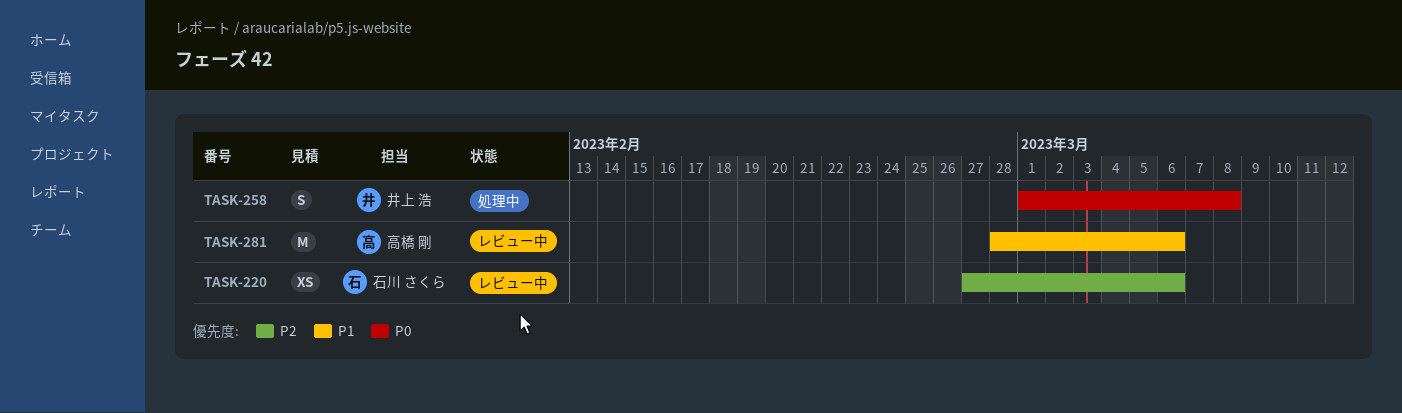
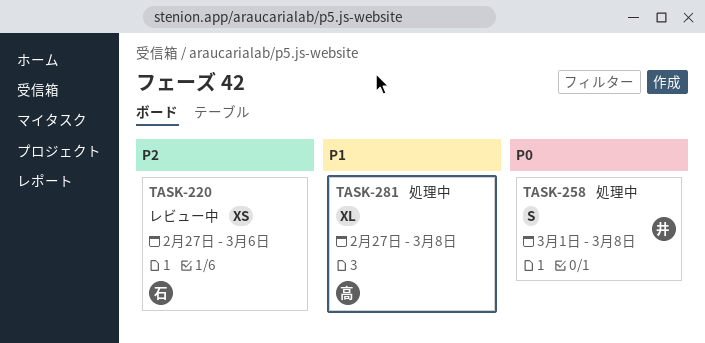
TASK-281, status: レビュー中 -> 処理中
TASK-281, estimate: M -> XL
TASK-281, start: Feb 28 -> Feb 27
TASK-281, due: Mar 6 -> Mar 8

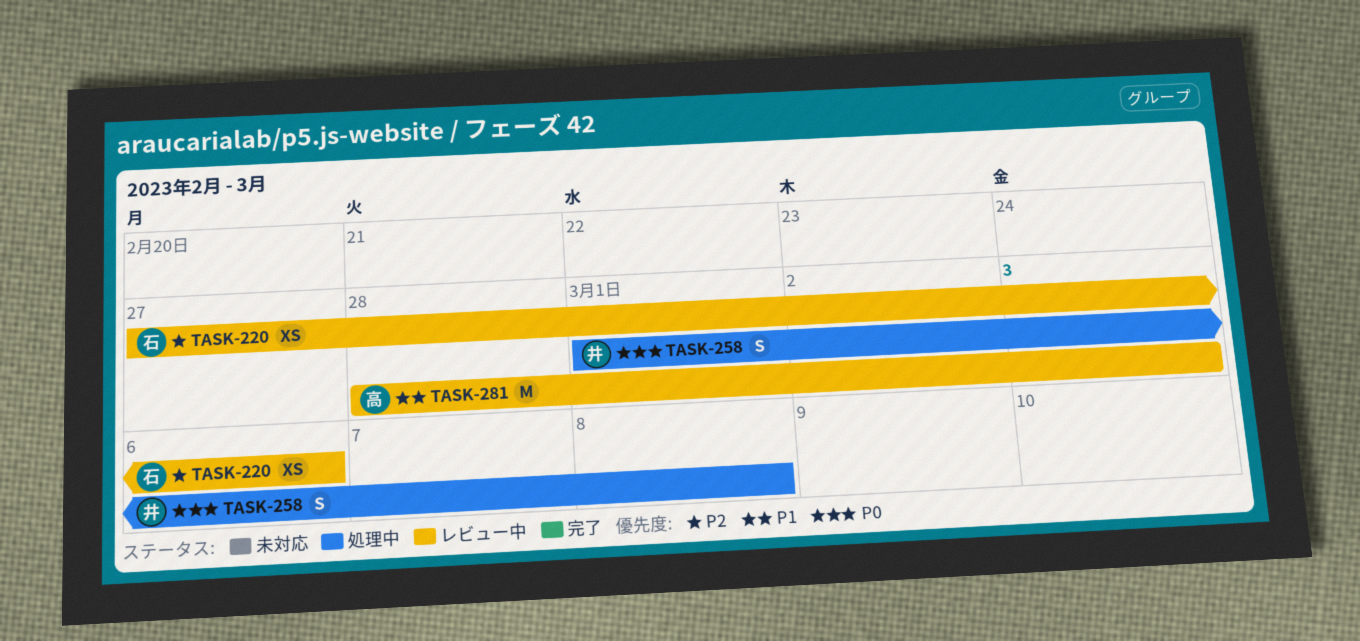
TASK-281, status: 処理中 -> レビュー中
TASK-281, estimate: XL -> M
TASK-281, start: Feb 27 -> Feb 28
TASK-281, due: Mar 8 -> Mar 3

